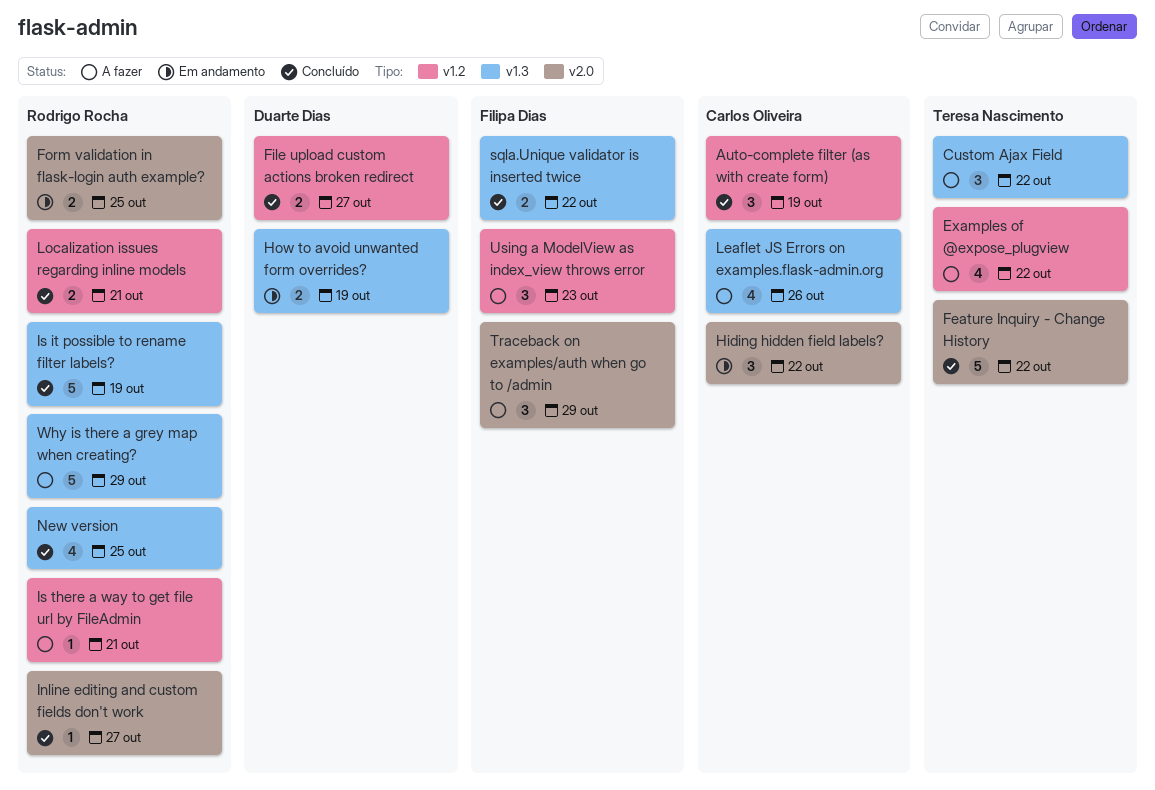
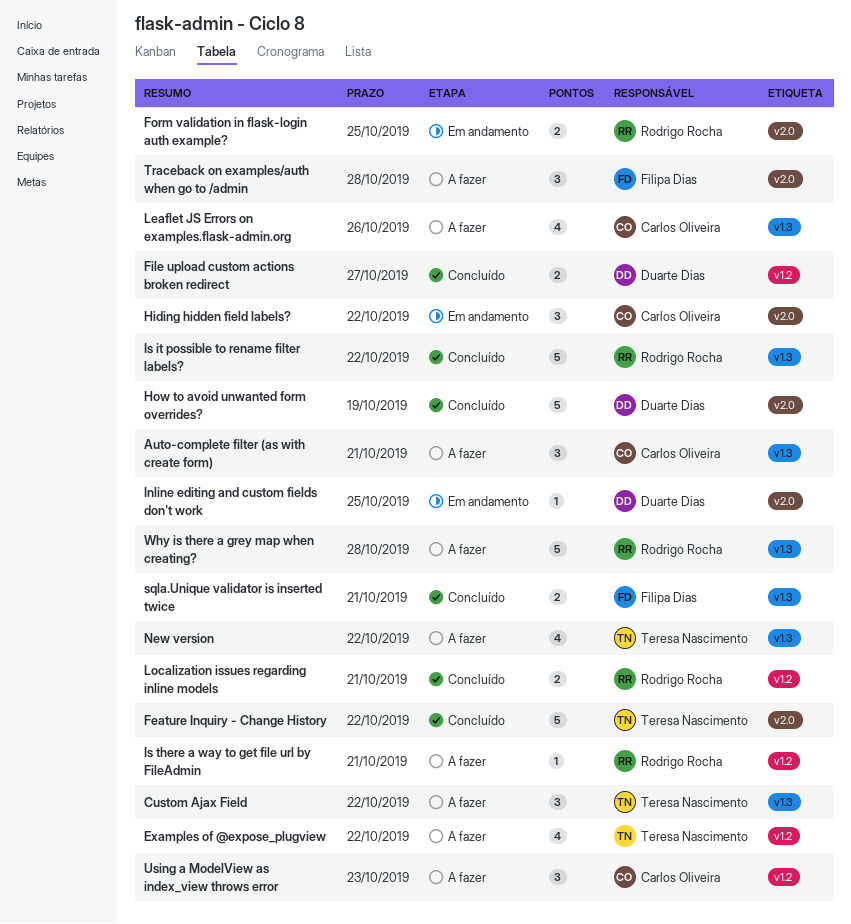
Auto-complete filter (as with create form), status: Concluído -> A fazer
Auto-complete filter (as with create form), label: v1.2 -> v1.3
Auto-complete filter (as with create form), due: Oct 19 -> Oct 21
How to avoid unwanted form overrides?, status: Em andamento -> Concluído
How to avoid unwanted form overrides?, label: v1.3 -> v2.0
How to avoid unwanted form overrides?, estimate: 2 -> 5
Inline editing and custom fields don't work, status: Concluído -> Em andamento
Inline editing and custom fields don't work, owner: Rodrigo Rocha -> Duarte Dias
Inline editing and custom fields don't work, due: Oct 27 -> Oct 25
Is it possible to rename filter labels?, due: Oct 19 -> Oct 22
New version, status: Concluído -> A fazer
New version, owner: Rodrigo Rocha -> Teresa Nascimento
New version, due: Oct 25 -> Oct 22
sqla.Unique validator is inserted twice, due: Oct 22 -> Oct 21
Traceback on examples/auth when go to /admin, due: Oct 29 -> Oct 28
Using a ModelView as index_view throws error, owner: Filipa Dias -> Carlos Oliveira
Why is there a grey map when creating?, due: Oct 29 -> Oct 28

